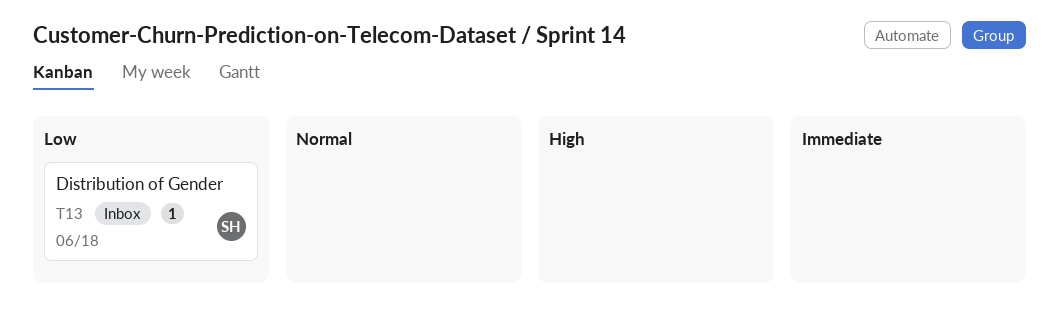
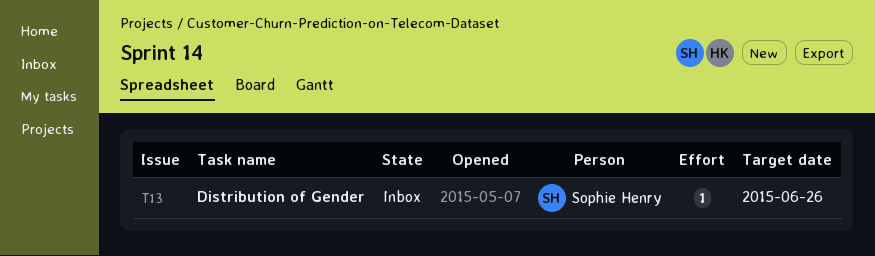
T13, due: Jun 18 -> Jun 26

